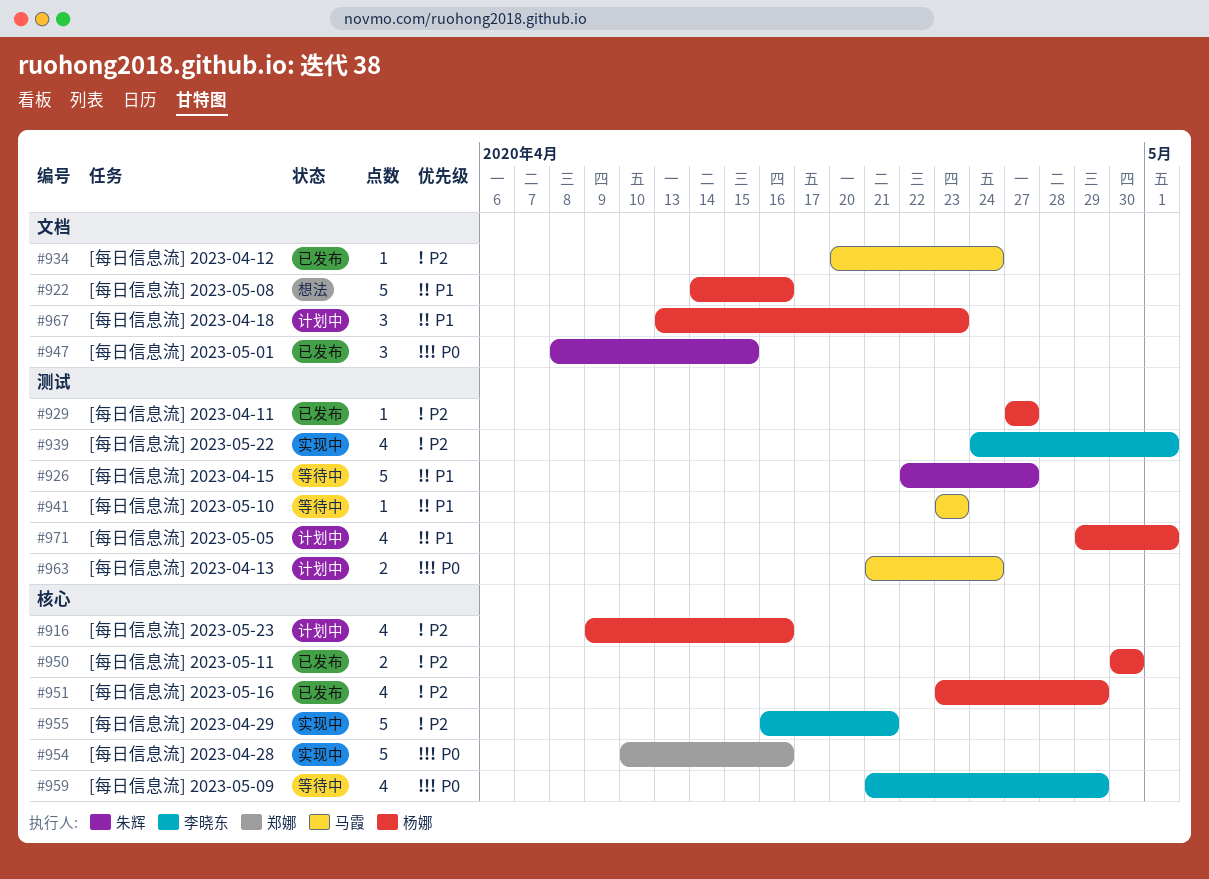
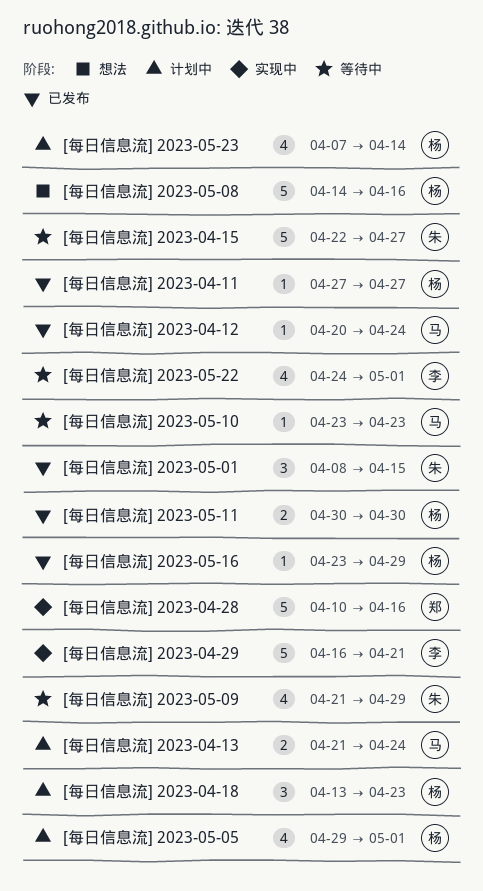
[每日信息流] 2023-05-09, owner: 李晓东 -> 朱辉
[每日信息流] 2023-05-16, estimate: 4 -> 1
[每日信息流] 2023-05-22, status: 实现中 -> 等待中
[每日信息流] 2023-05-23, start: Apr 9 -> Apr 7
[每日信息流] 2023-05-23, due: Apr 16 -> Apr 14

